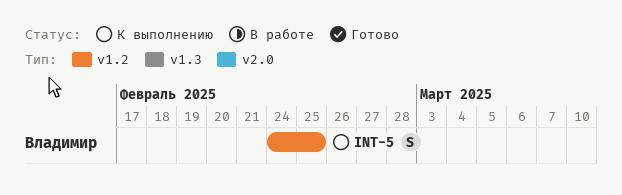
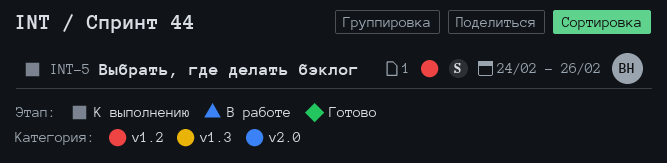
INT-5, due: Feb 25 -> Feb 26

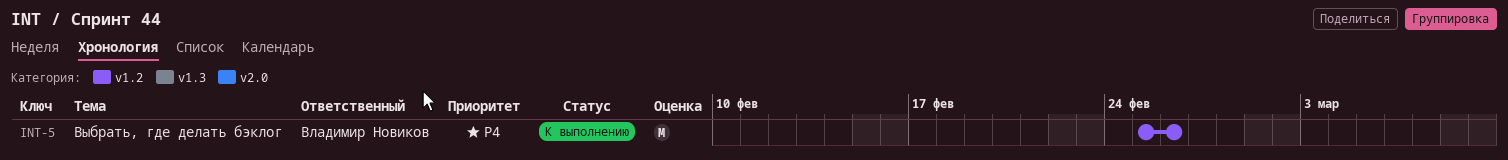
INT-5, estimate: S -> M
INT-5, start: Feb 24 -> Feb 25

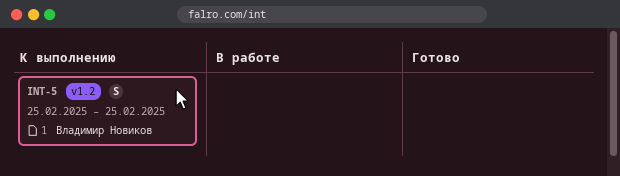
INT-5, estimate: M -> S
INT-5, due: Feb 26 -> Feb 25

